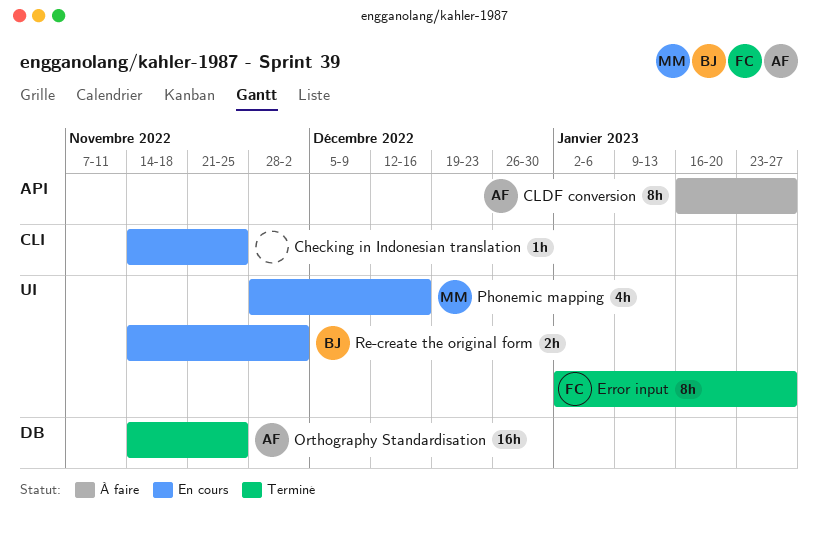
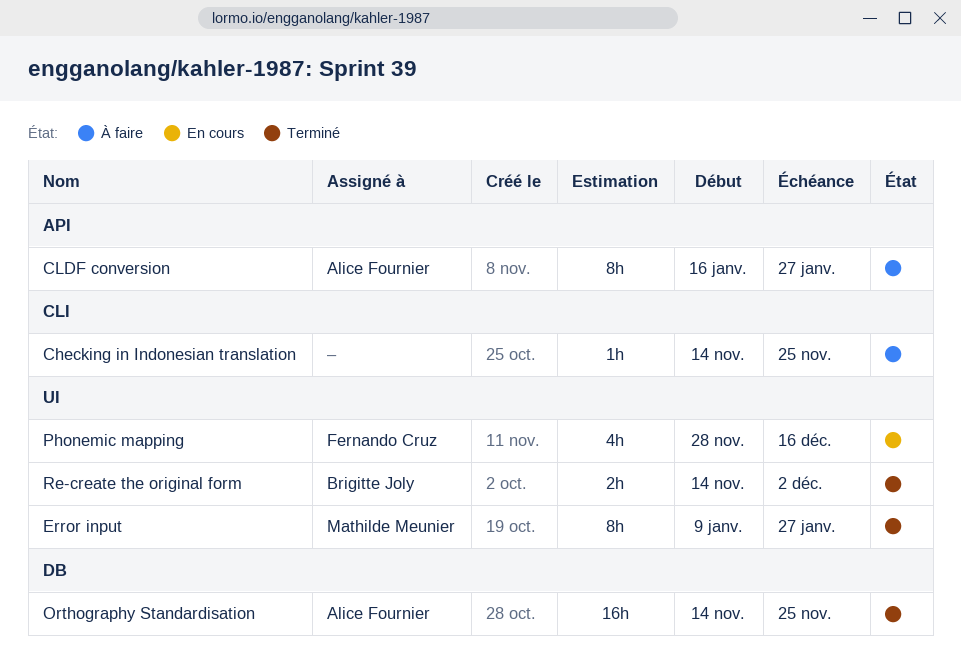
Checking in Indonesian translation, status: En cours -> À faire
Error input, owner: Fernando Cruz -> Mathilde Meunier
Error input, start: Jan 2 -> Jan 9
Phonemic mapping, owner: Mathilde Meunier -> Fernando Cruz
Re-create the original form, status: En cours -> Terminé

